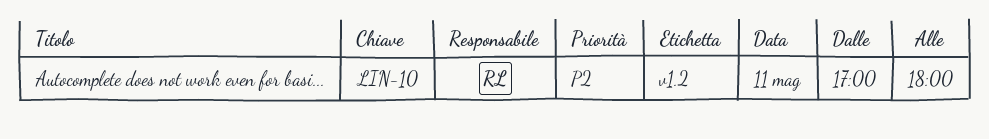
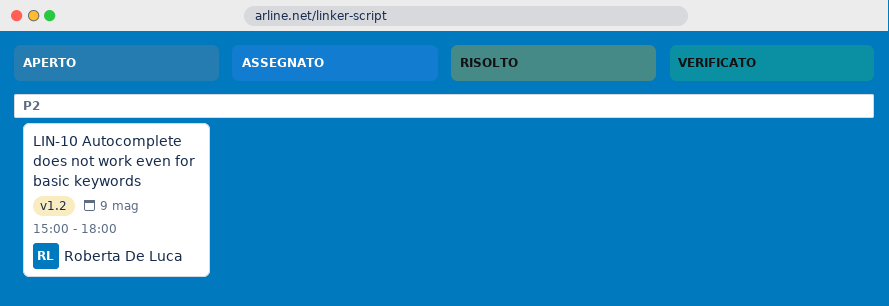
LIN-10, day: May 11 -> May 9
LIN-10, begins: 17:00 -> 15:00

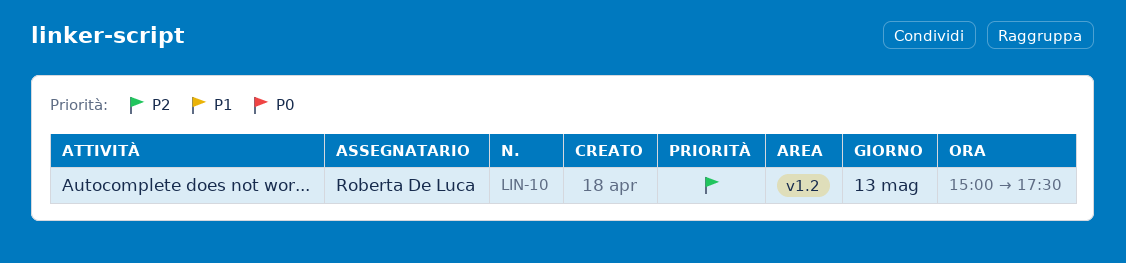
LIN-10, day: May 9 -> May 13
LIN-10, ends: 18:00 -> 17:30

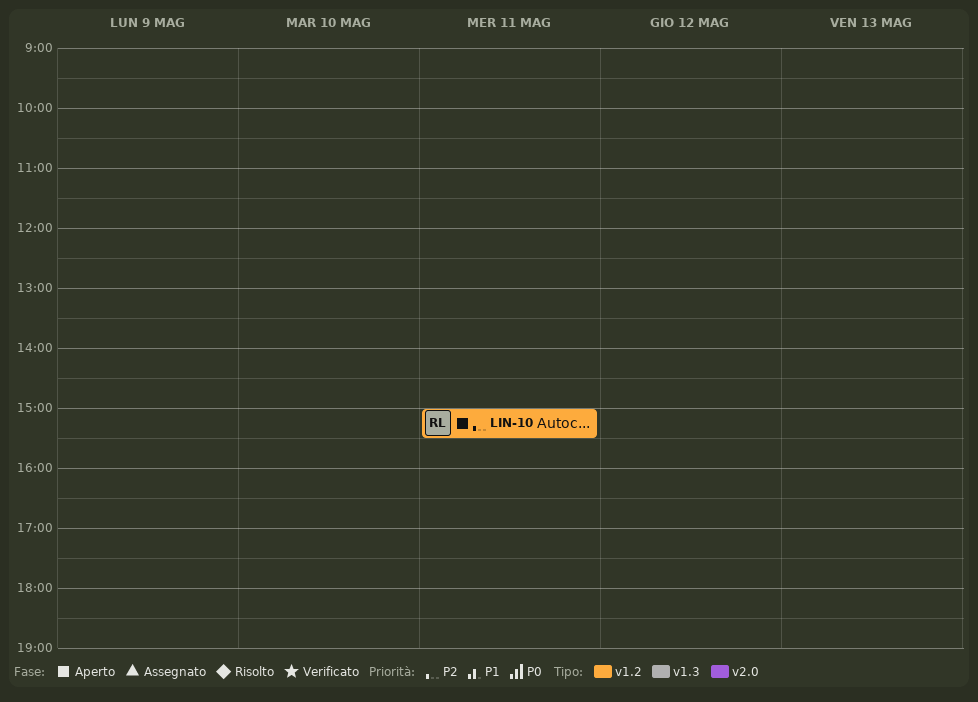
LIN-10, day: May 13 -> May 11
LIN-10, ends: 17:30 -> 15:30

